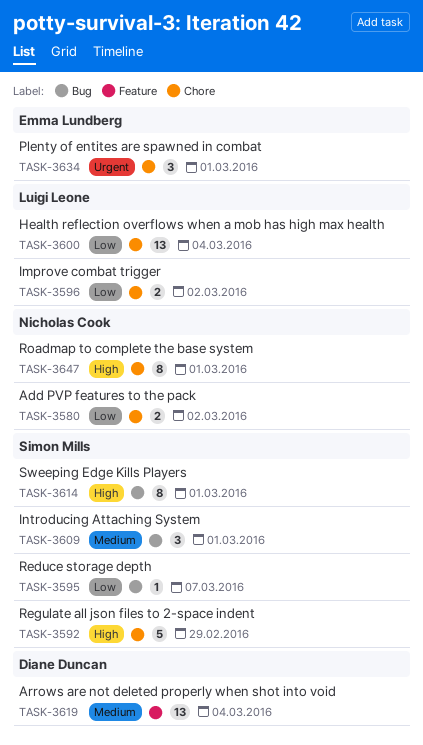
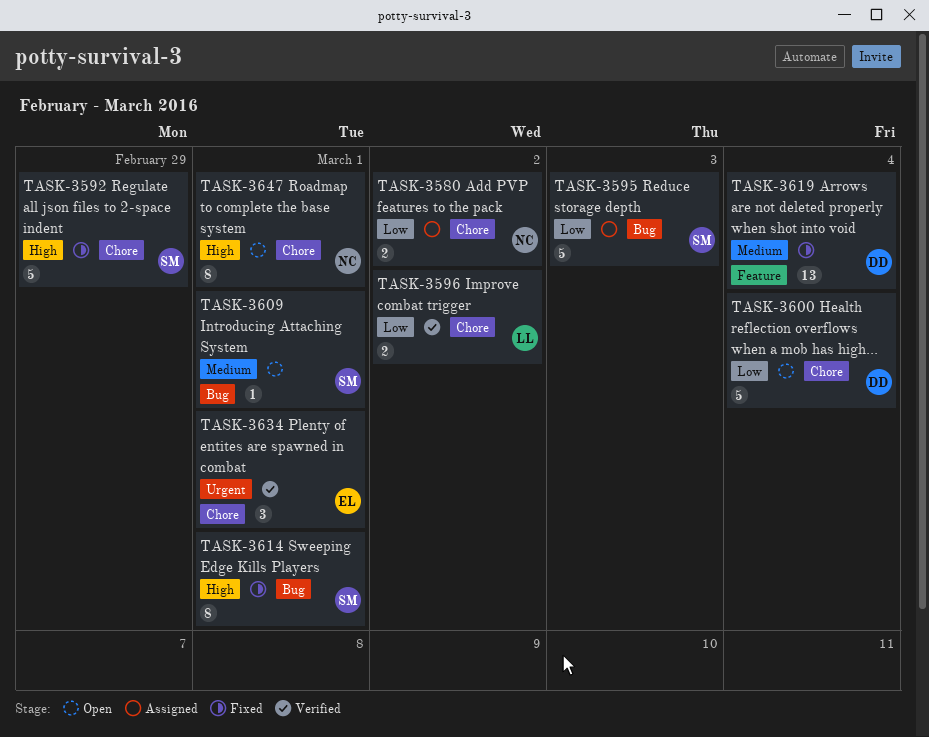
TASK-3595, estimate: 1 -> 5
TASK-3595, due: Mar 7 -> Mar 3
TASK-3600, owner: Luigi Leone -> Diane Duncan
TASK-3600, estimate: 13 -> 5
TASK-3609, estimate: 3 -> 1

